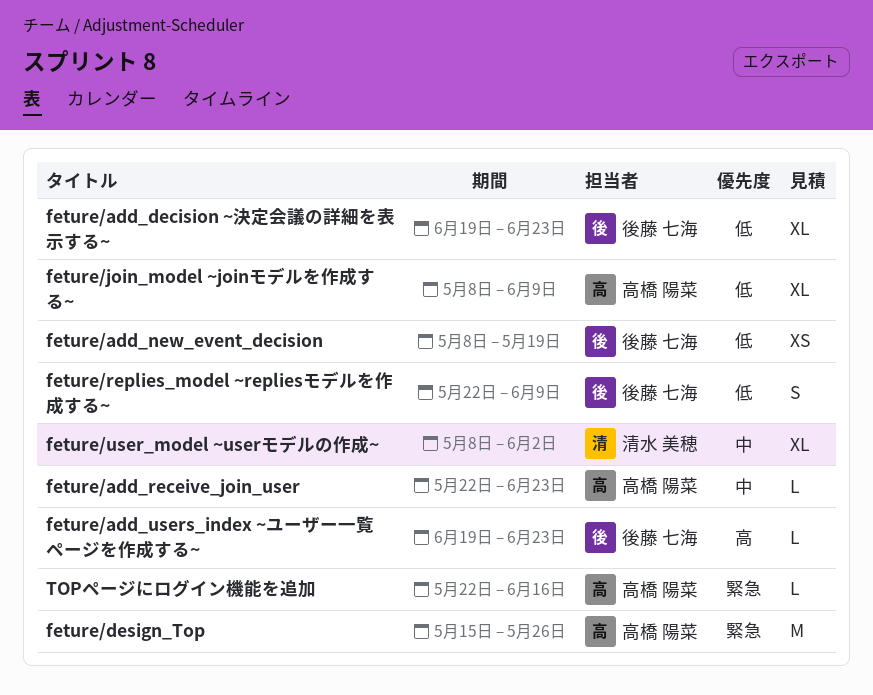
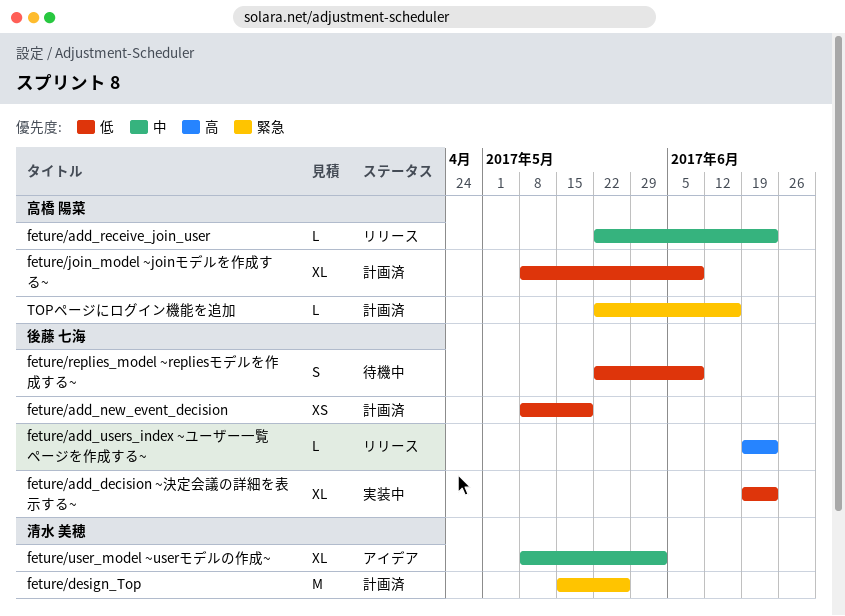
feture/design_Top, owner: 高橋 陽菜 -> 清水 美穂

